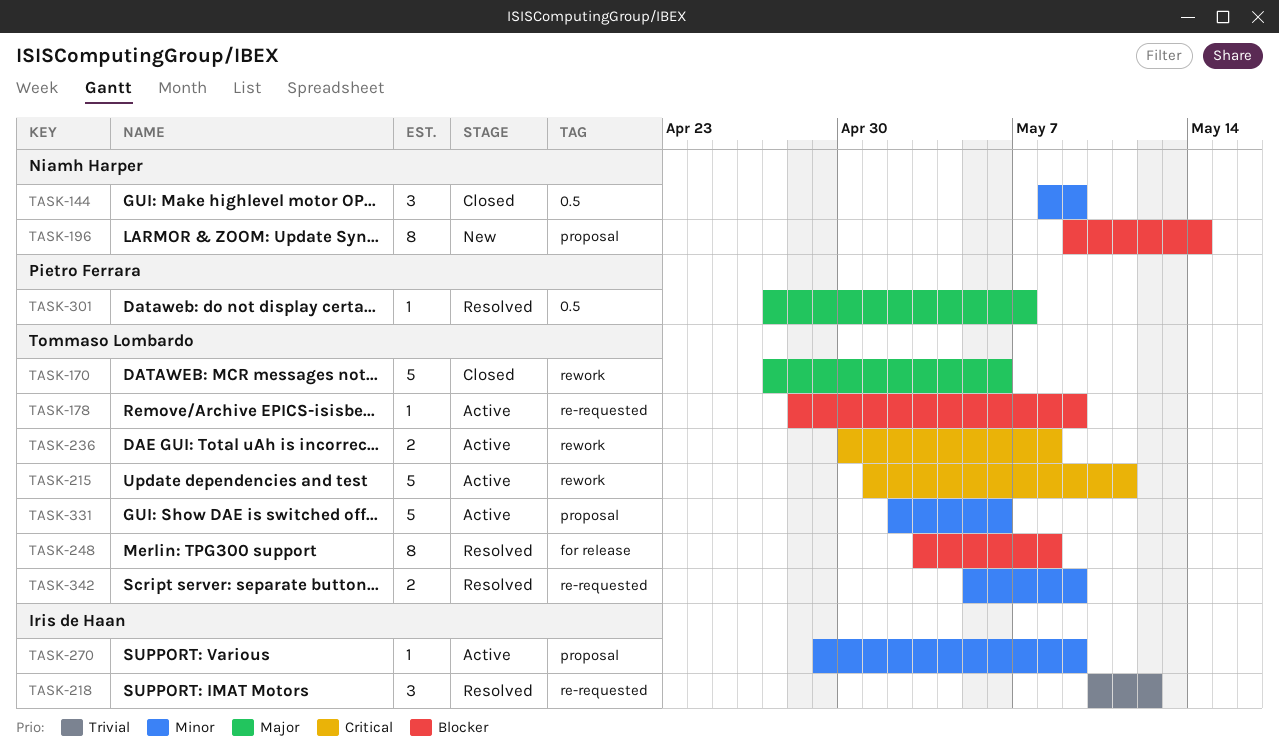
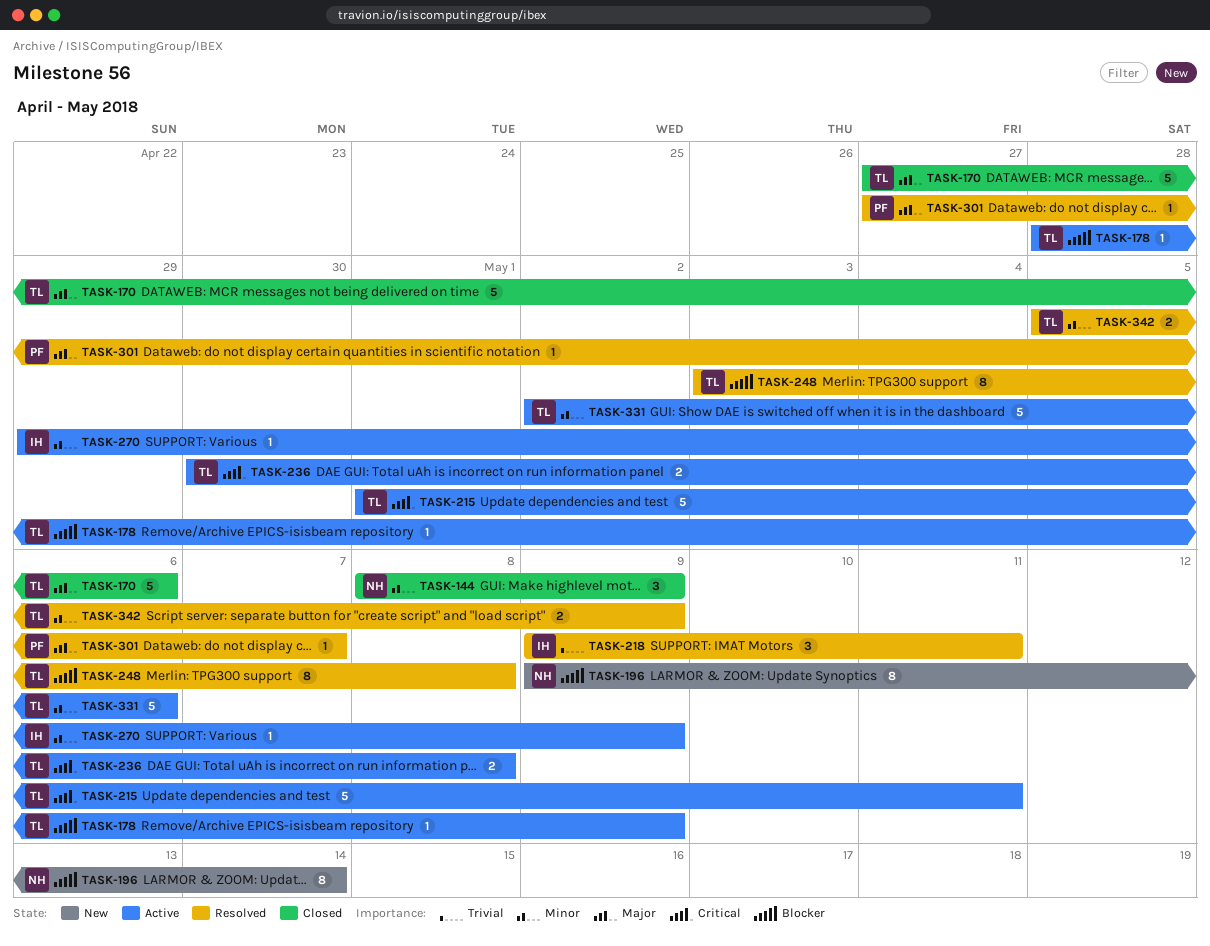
TASK-218, start: May 10 -> May 9
TASK-218, due: May 12 -> May 11

